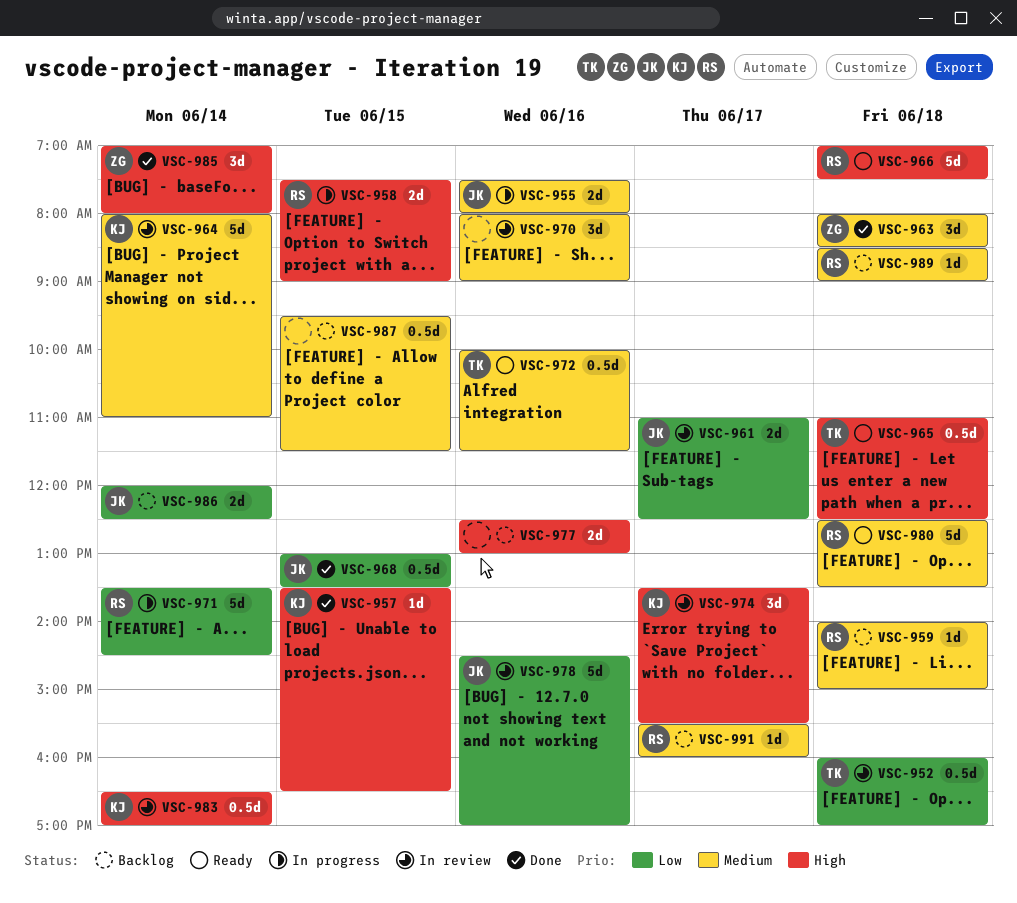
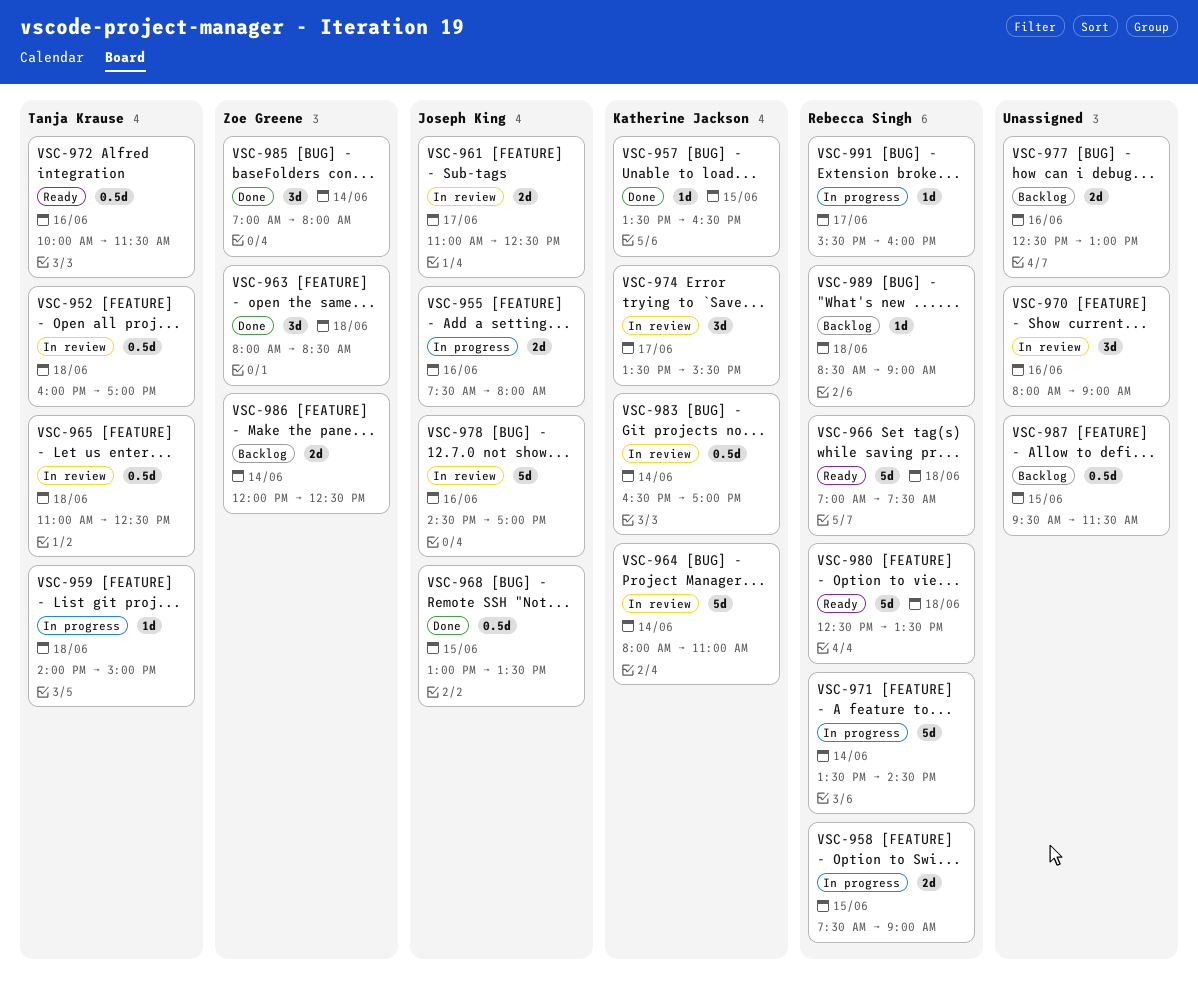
VSC-959, status: Backlog -> In progress
VSC-959, owner: Rebecca Singh -> Tanja Krause
VSC-965, status: Ready -> In review
VSC-986, owner: Joseph King -> Zoe Greene
VSC-991, status: Backlog -> In progress

